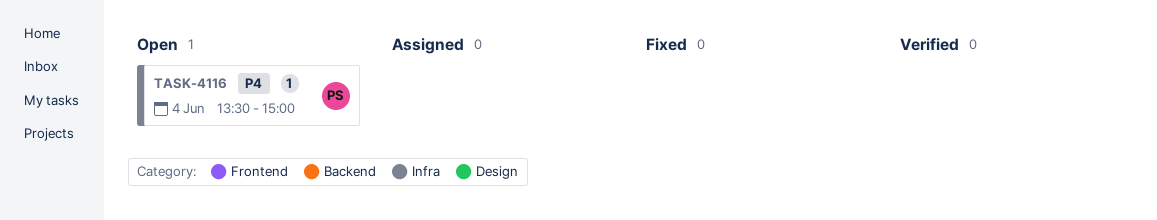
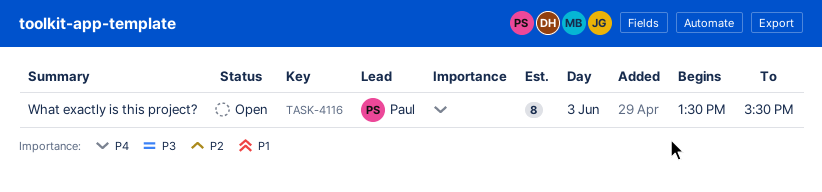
TASK-4116, estimate: 1 -> 8
TASK-4116, day: Jun 4 -> Jun 3
TASK-4116, ends: 15:00 -> 15:30

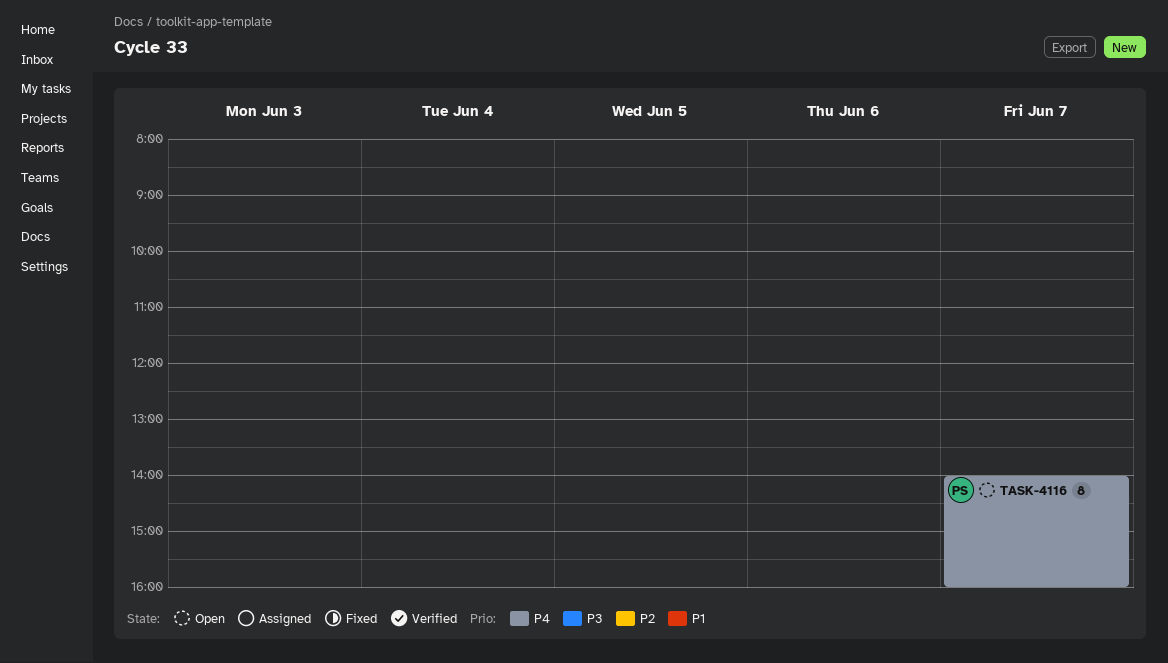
TASK-4116, day: Jun 3 -> Jun 7
TASK-4116, begins: 13:30 -> 14:00
TASK-4116, ends: 15:30 -> 16:00

